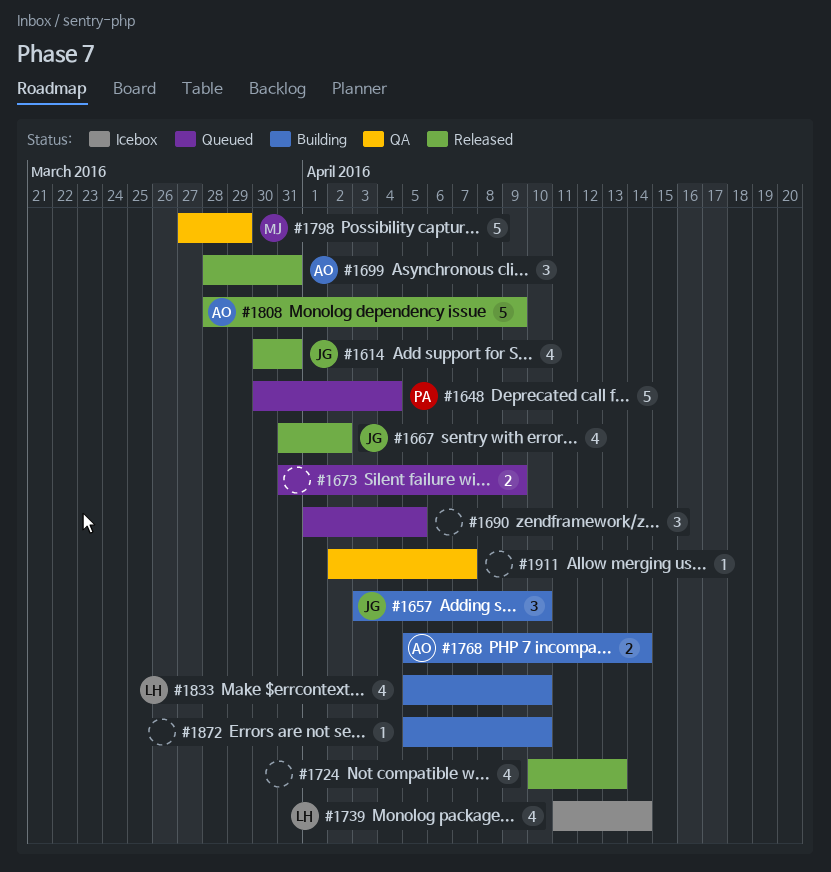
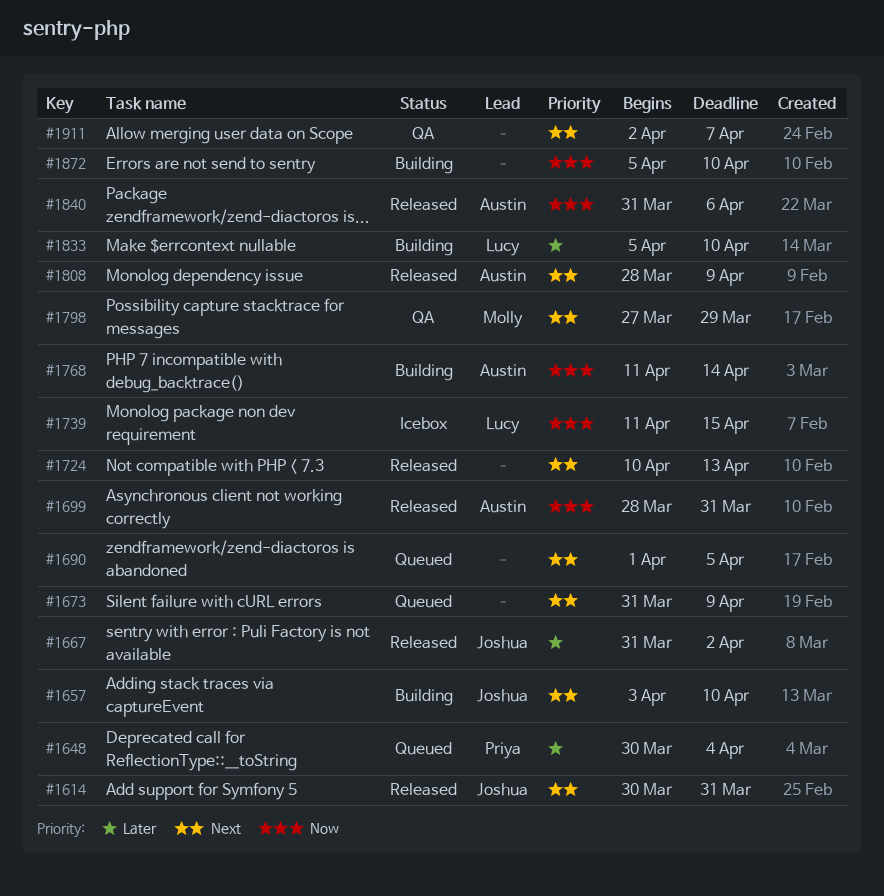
#1739, due: Apr 14 -> Apr 15
#1768, start: Apr 5 -> Apr 11
#1840: none -> present

